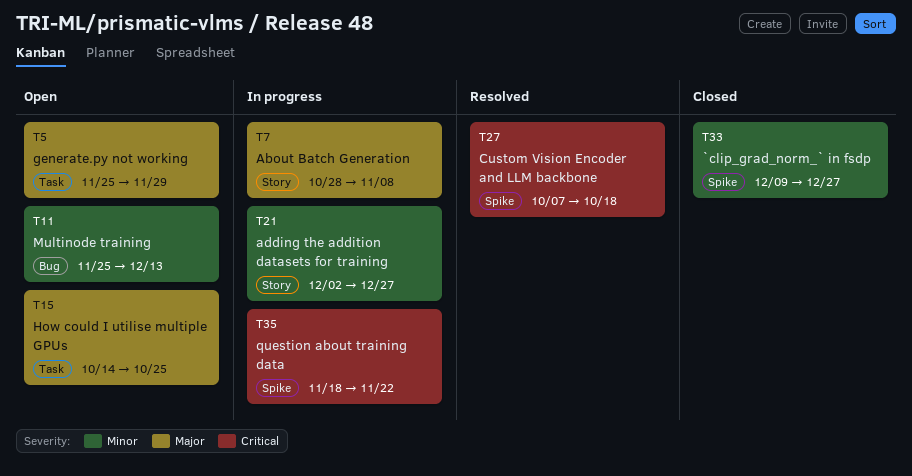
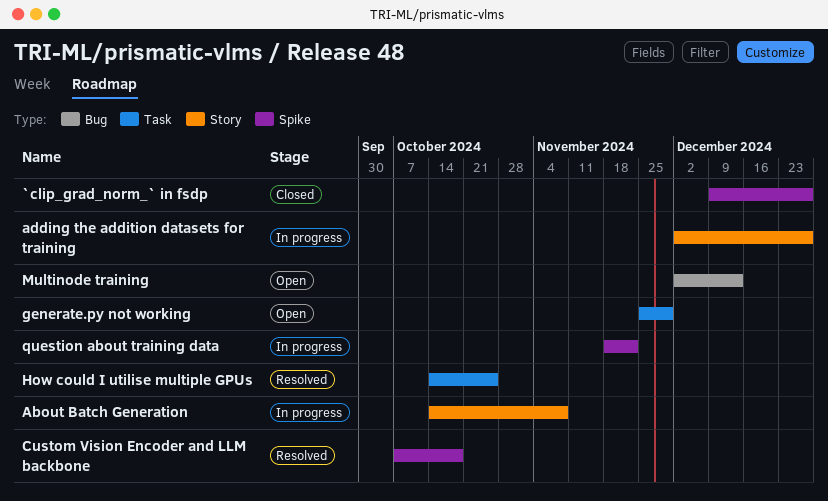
About Batch Generation, start: Oct 28 -> Oct 14
How could I utilise multiple GPUs, status: Open -> Resolved
Multinode training, start: Nov 25 -> Dec 2

